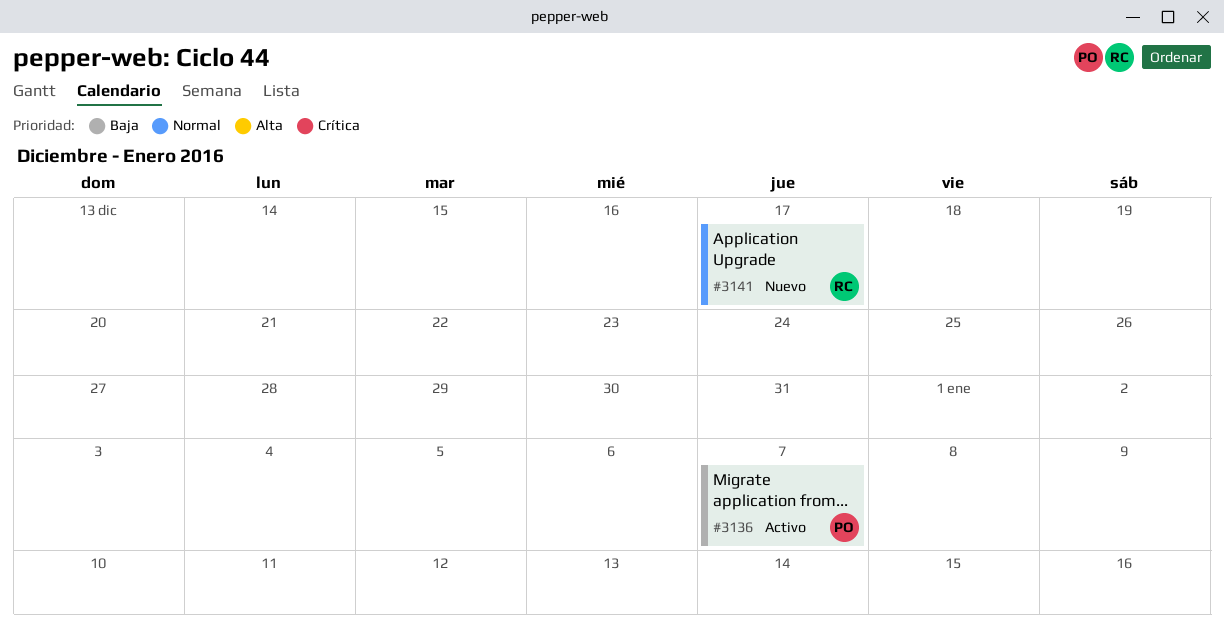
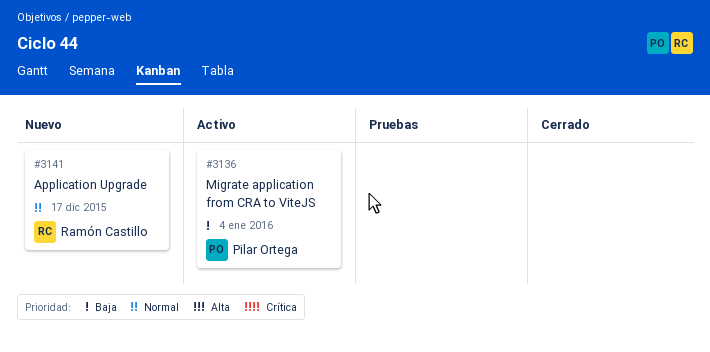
#3136, due: Jan 7 -> Jan 4

